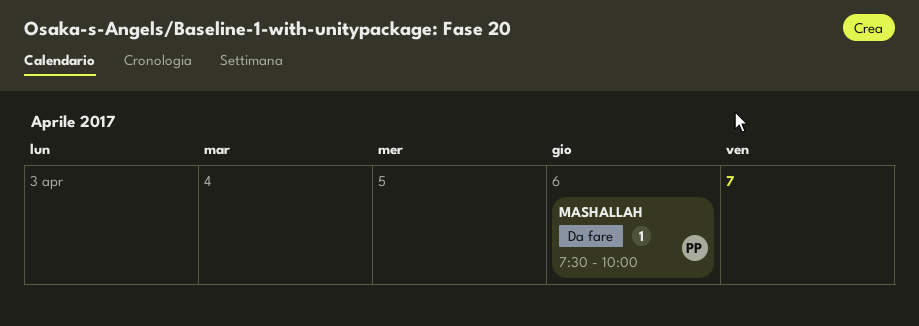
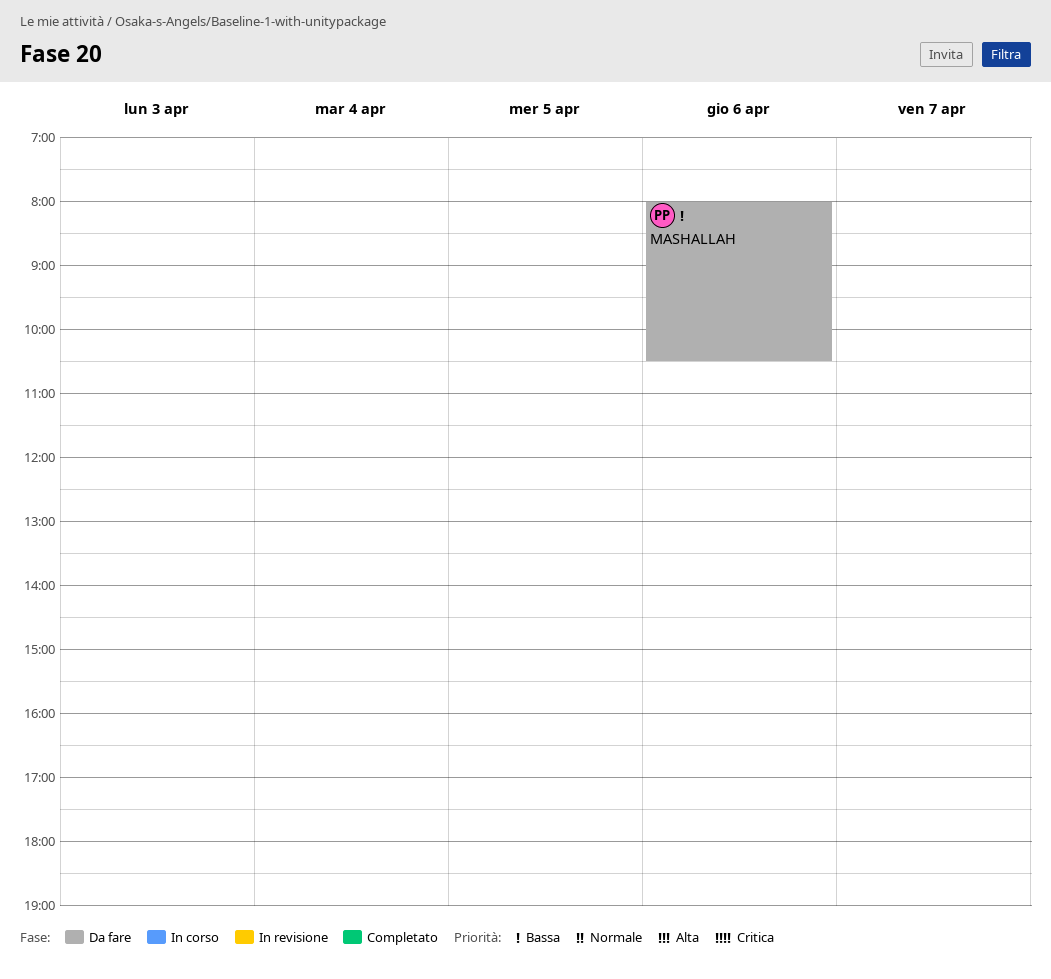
MASHALLAH, begins: 07:30 -> 08:00
MASHALLAH, ends: 10:00 -> 10:30

